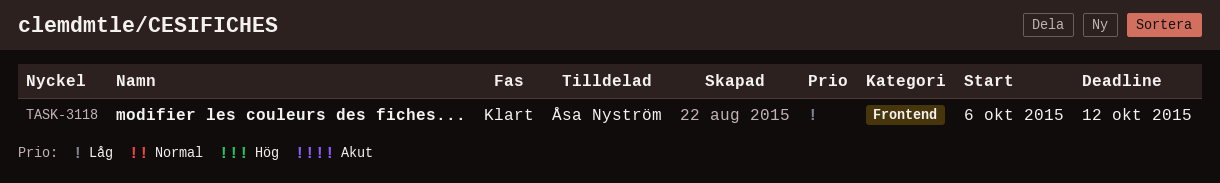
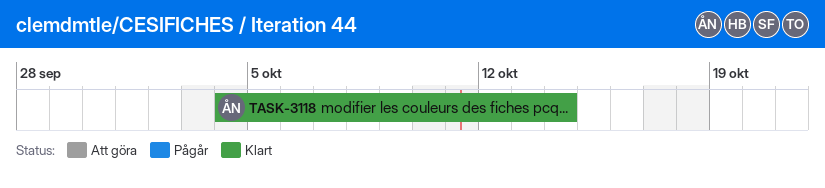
TASK-3118, start: Oct 6 -> Oct 4
TASK-3118, due: Oct 12 -> Oct 14

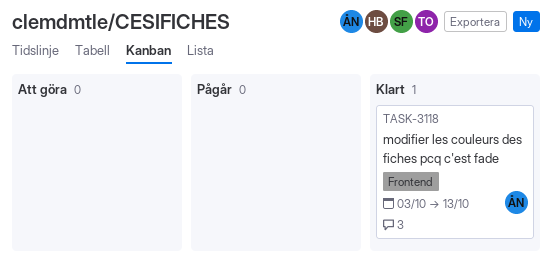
TASK-3118, start: Oct 4 -> Oct 3
TASK-3118, due: Oct 14 -> Oct 13

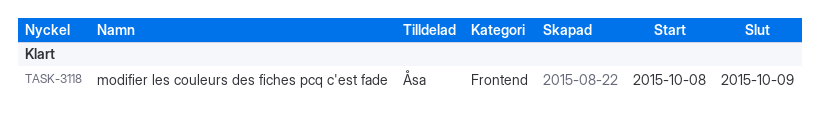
TASK-3118, start: Oct 3 -> Oct 8
TASK-3118, due: Oct 13 -> Oct 9

